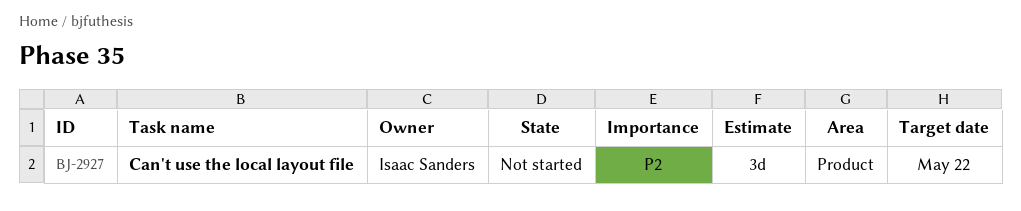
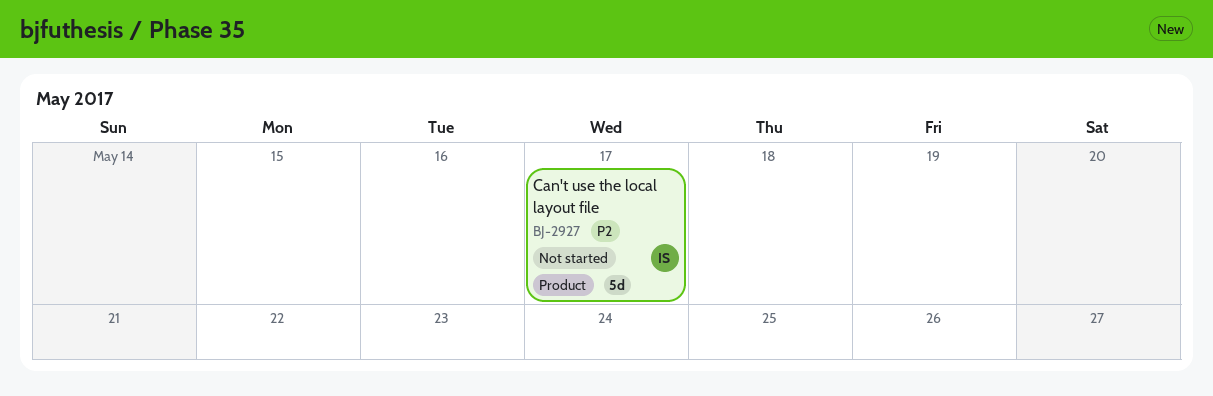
BJ-2927, estimate: 3d -> 5d
BJ-2927, due: May 22 -> May 17

